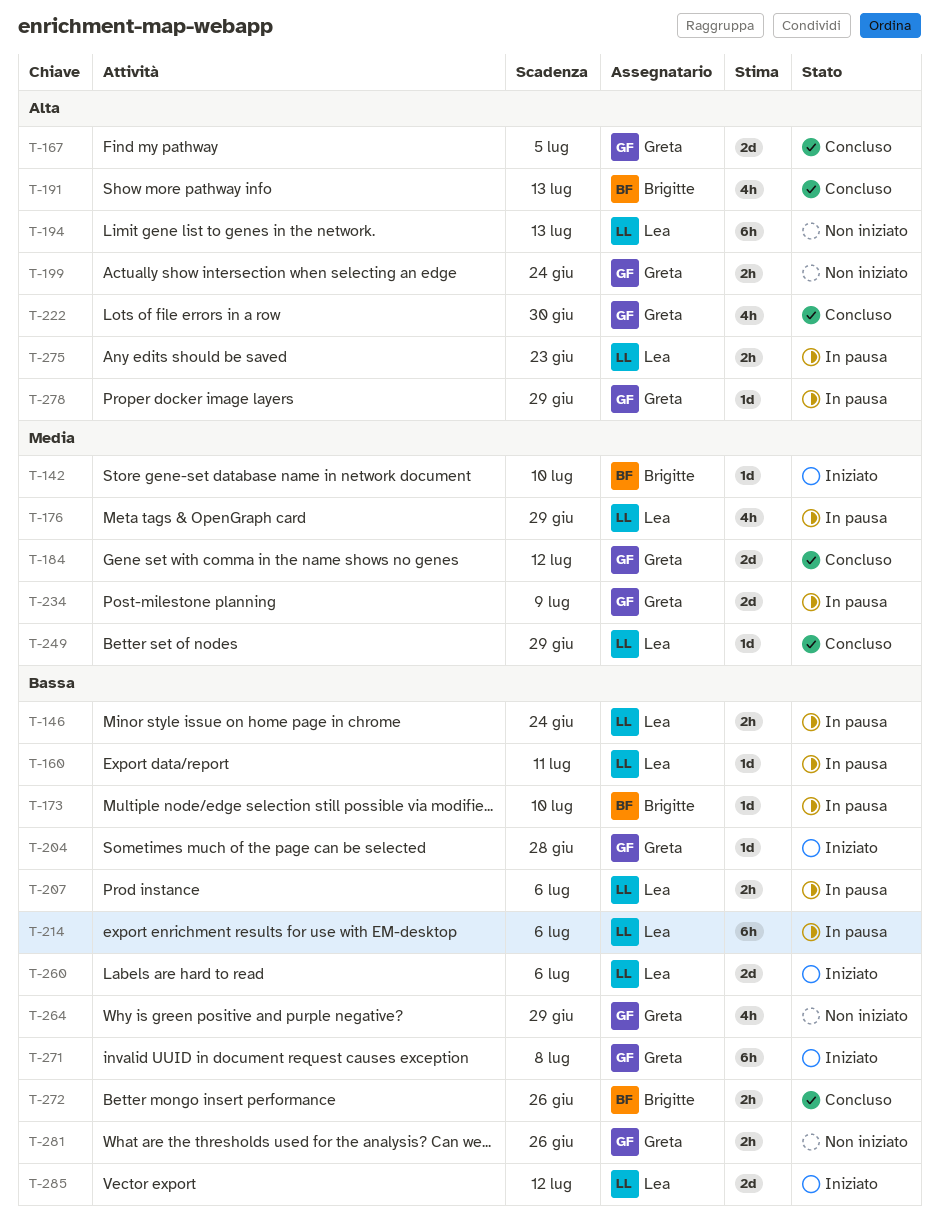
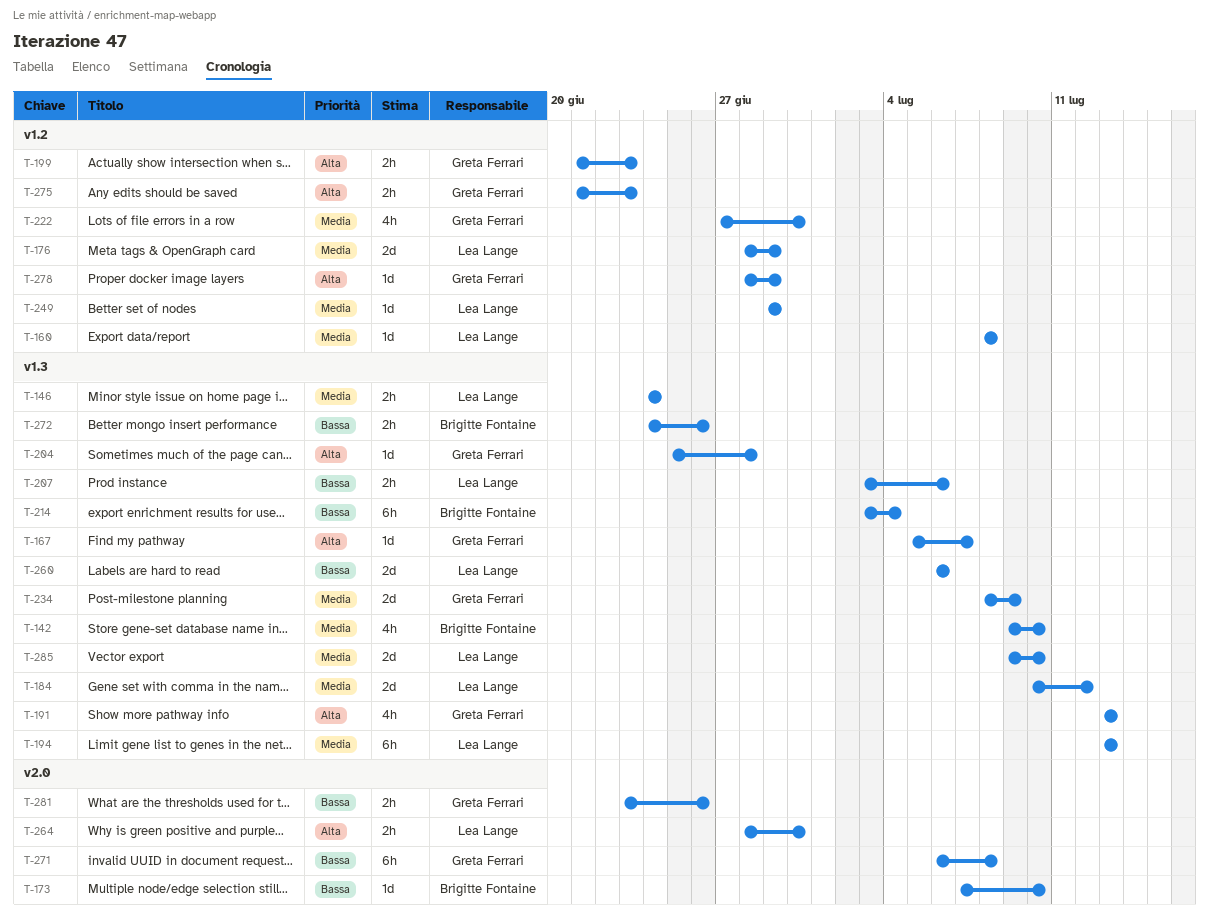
T-142, estimate: 1d -> 4h
T-146, priority: Bassa -> Media
T-160, priority: Bassa -> Media
T-160, due: Jul 11 -> Jul 8
T-167, estimate: 2d -> 1d
T-167, due: Jul 5 -> Jul 7
T-176, estimate: 4h -> 2d
T-184, owner: Greta Ferrari -> Lea Lange
T-191, owner: Brigitte Fontaine -> Greta Ferrari
T-194, priority: Alta -> Media
T-199, due: Jun 24 -> Jun 23
T-204, priority: Bassa -> Alta
T-214, owner: Lea Lange -> Brigitte Fontaine
T-214, due: Jul 6 -> Jul 4
T-222, priority: Alta -> Media
T-264, owner: Greta Ferrari -> Lea Lange
T-264, priority: Bassa -> Alta
T-264, estimate: 4h -> 2h
T-264, due: Jun 29 -> Jun 30
T-275, owner: Lea Lange -> Greta Ferrari
T-285, priority: Bassa -> Media
T-285, due: Jul 12 -> Jul 10

